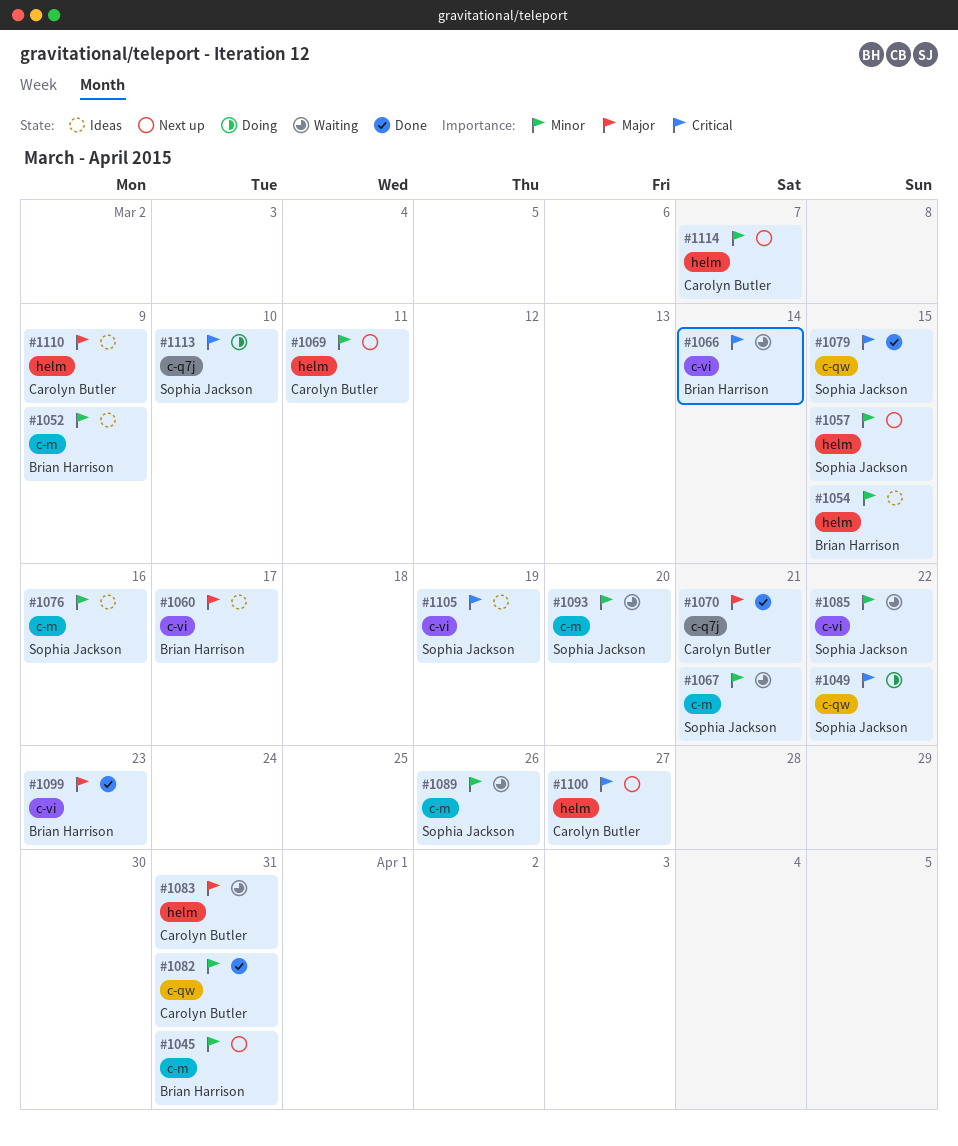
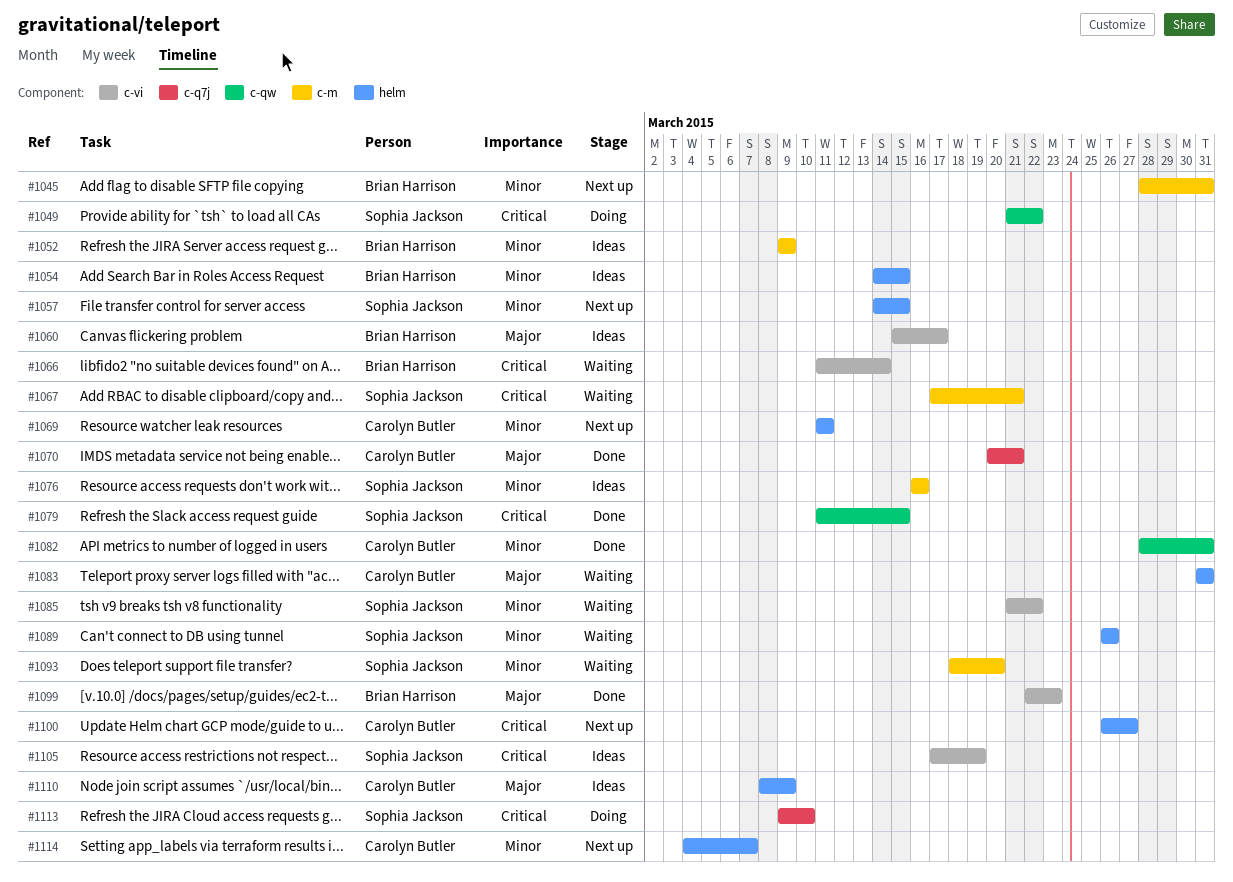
#1067, priority: Minor -> Critical
#1089, label: c-m -> helm

